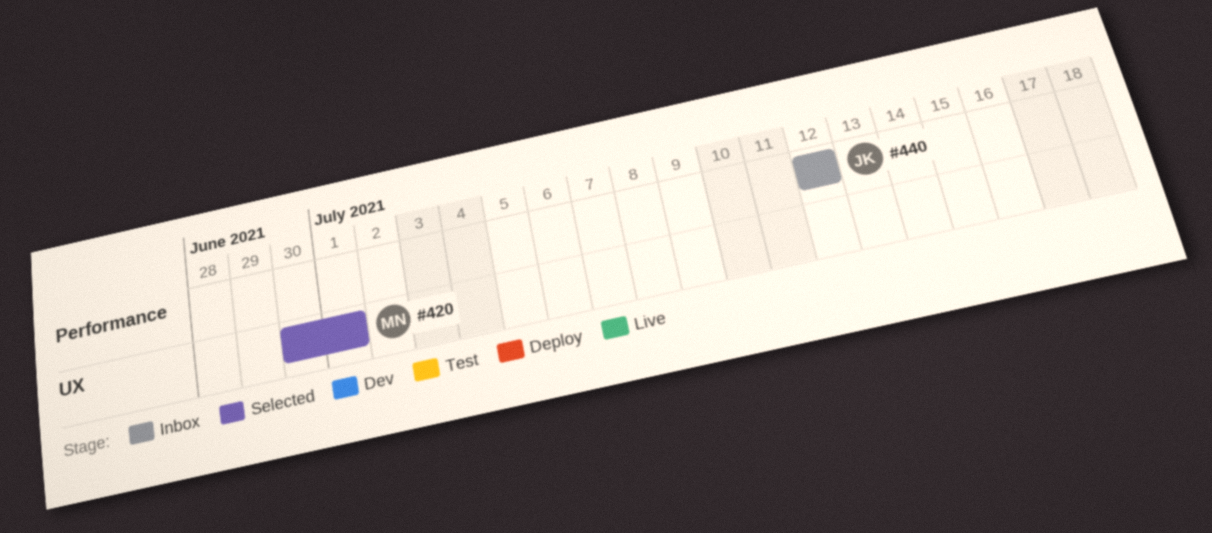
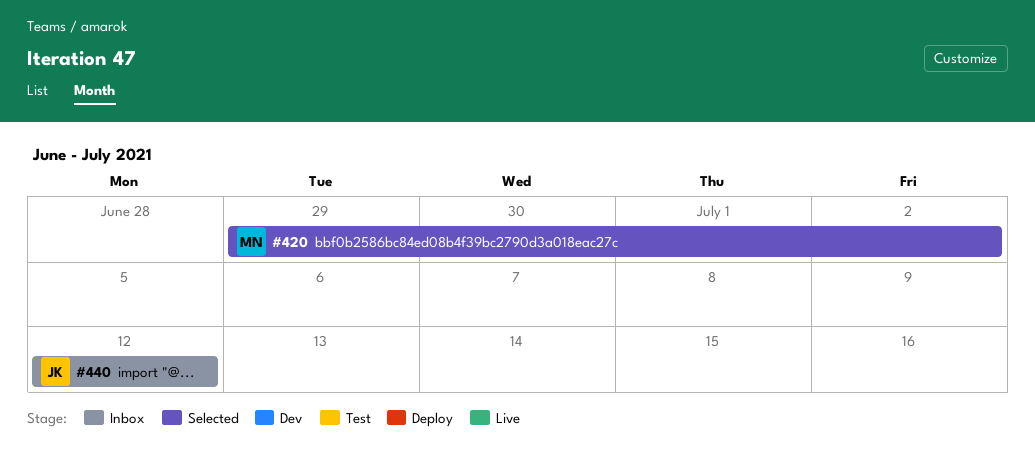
#420, start: Jun 30 -> Jun 29
#420, due: Jul 1 -> Jul 2

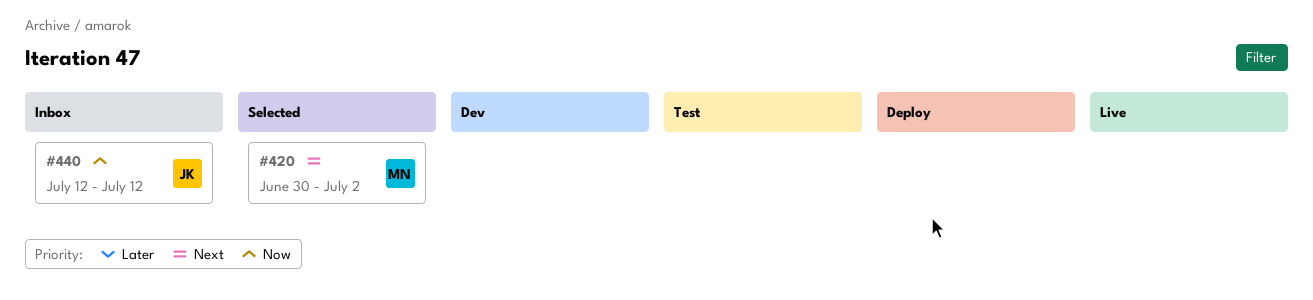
#420, start: Jun 29 -> Jun 30

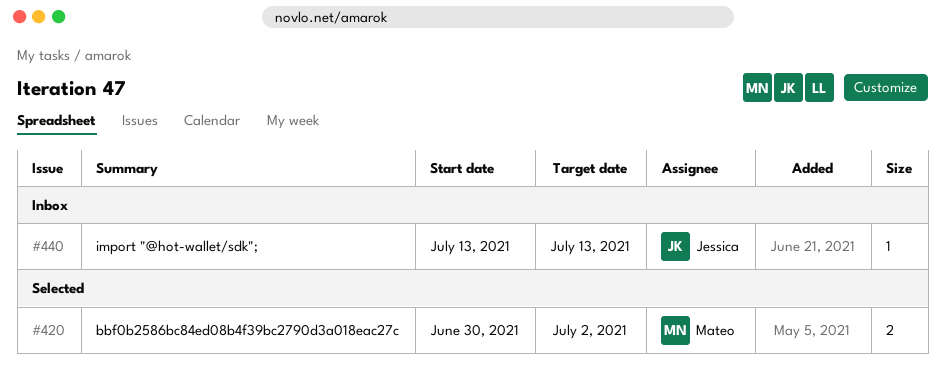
#440, start: Jul 12 -> Jul 13
#440, due: Jul 12 -> Jul 13

